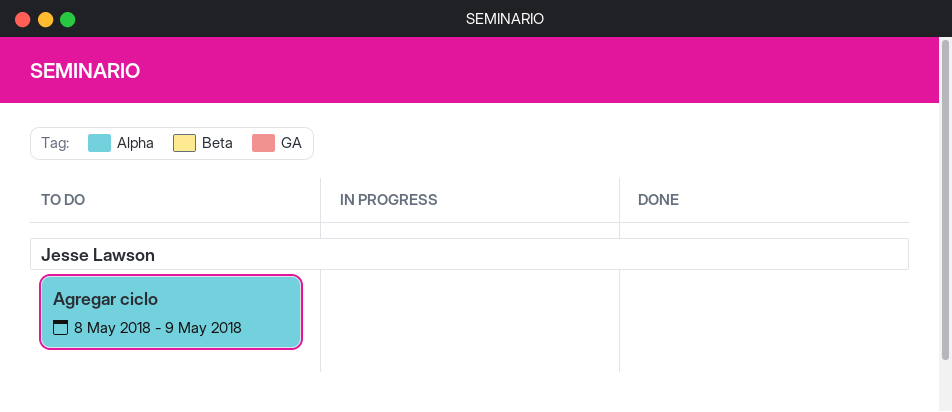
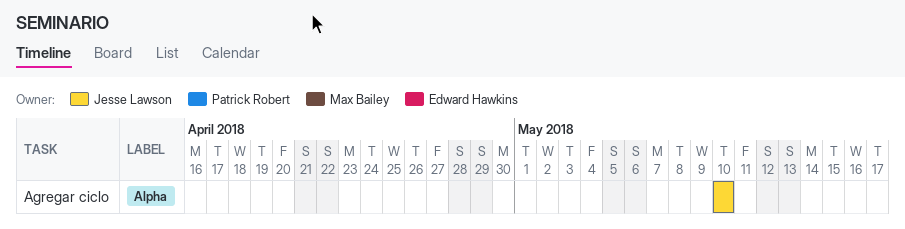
Agregar ciclo, start: May 8 -> May 10
Agregar ciclo, due: May 9 -> May 10

